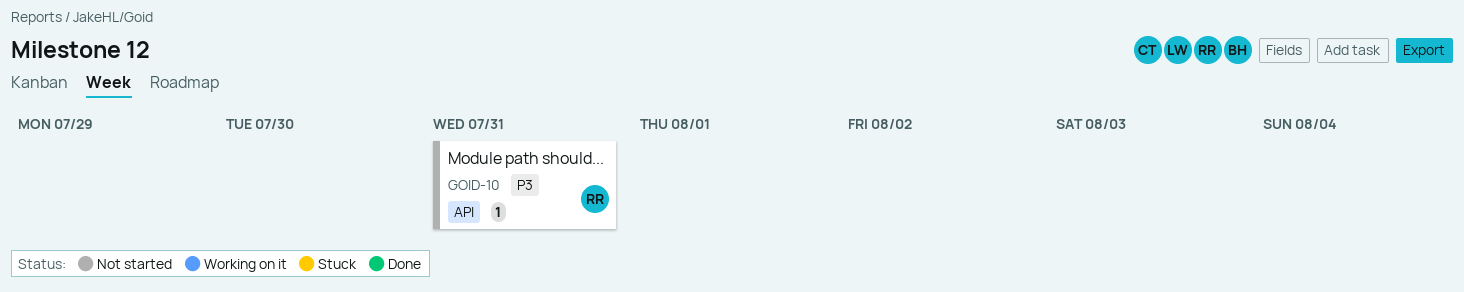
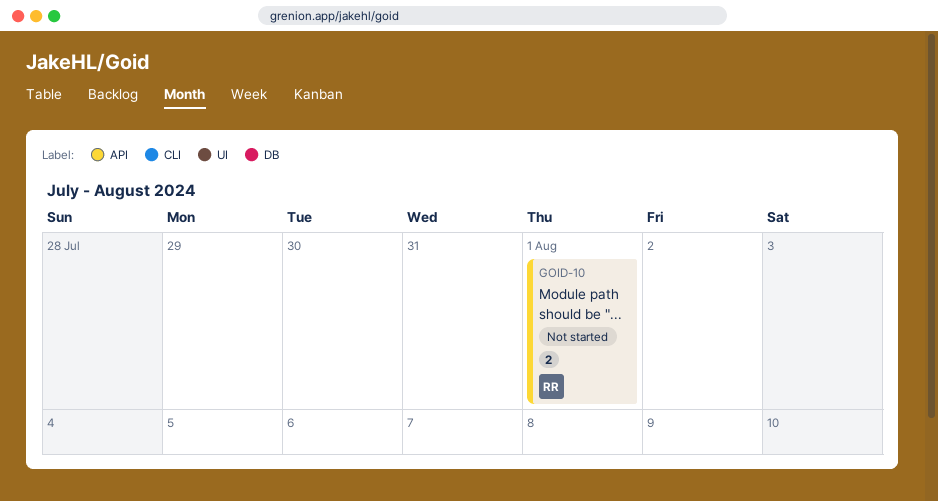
GOID-10, estimate: 1 -> 2
GOID-10, due: Jul 31 -> Aug 1

